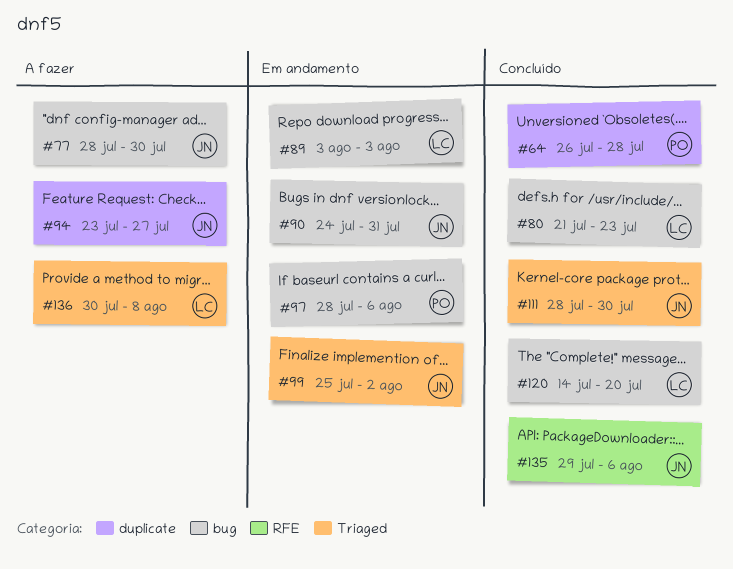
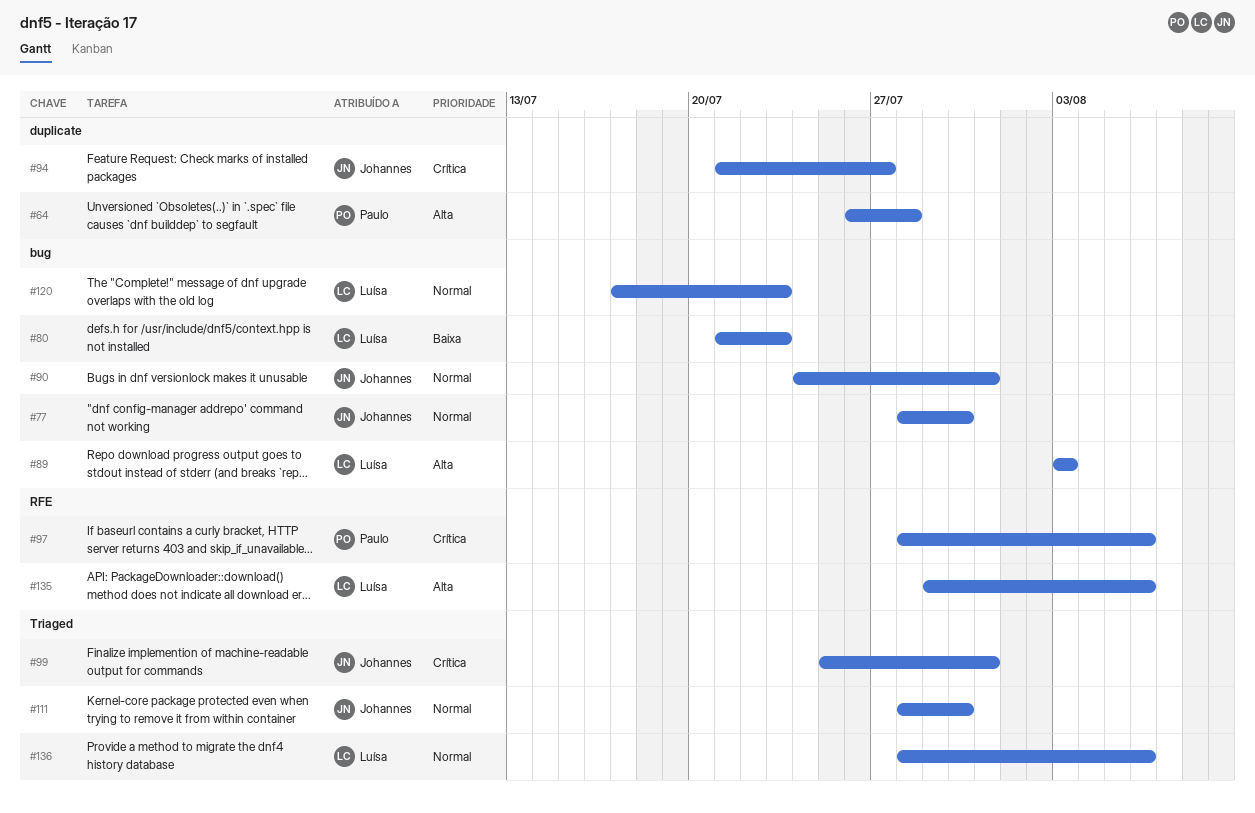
#94, start: Jul 23 -> Jul 21
#97, label: bug -> RFE
#99, due: Aug 2 -> Jul 31
#120, start: Jul 14 -> Jul 17
#120, due: Jul 20 -> Jul 23
#135, owner: Johannes -> Luísa
#136, start: Jul 30 -> Jul 28
#136, due: Aug 8 -> Aug 6

